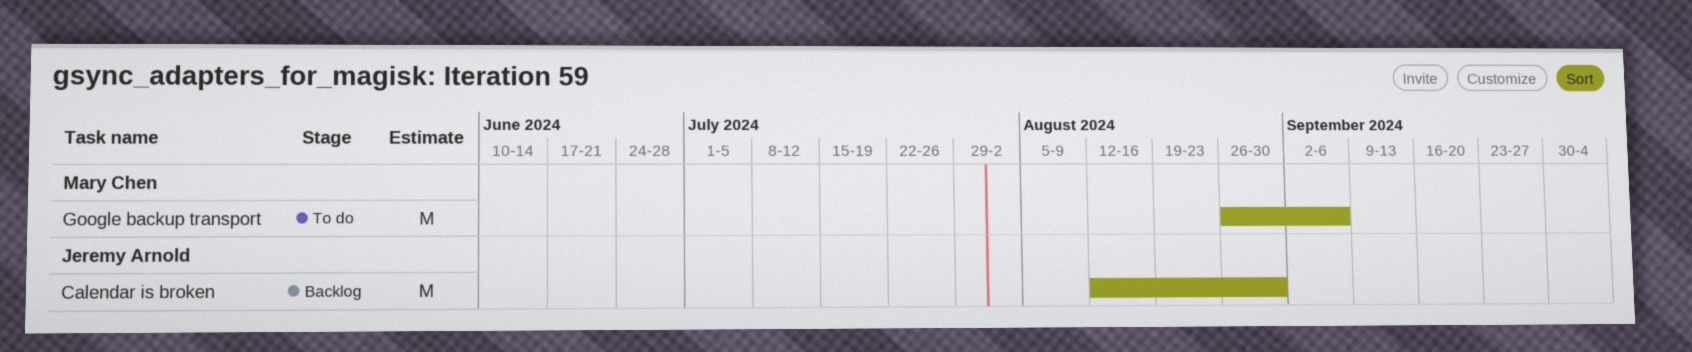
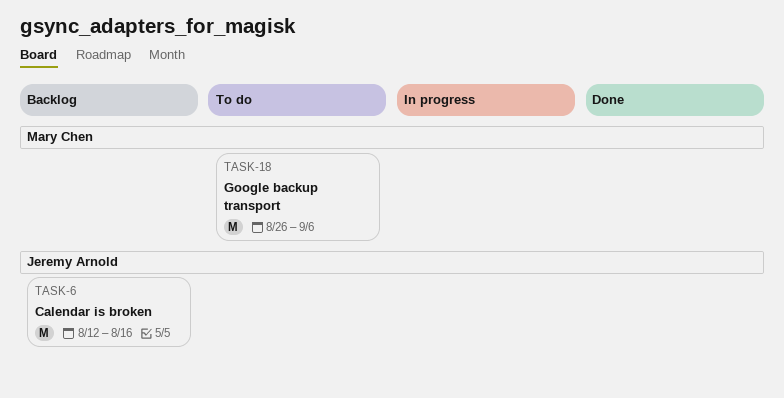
Calendar is broken, due: Aug 30 -> Aug 16

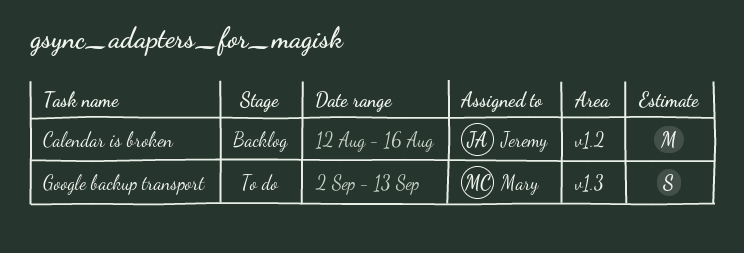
Google backup transport, estimate: M -> S
Google backup transport, start: Aug 26 -> Sep 2
Google backup transport, due: Sep 6 -> Sep 13

